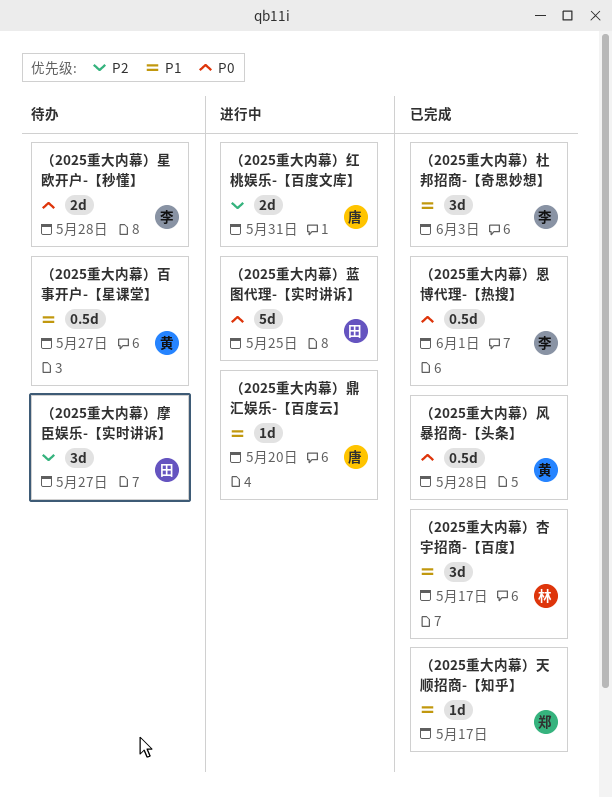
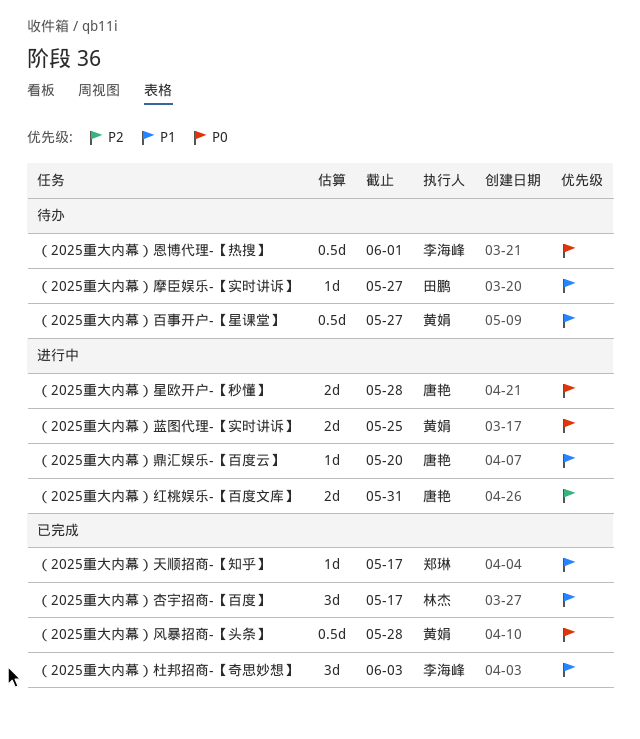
（2025重大内幕）恩博代理-【热搜】, status: 已完成 -> 待办
（2025重大内幕）摩臣娱乐-【实时讲诉】, priority: P2 -> P1
（2025重大内幕）摩臣娱乐-【实时讲诉】, estimate: 3d -> 1d
（2025重大内幕）星欧开户-【秒懂】, status: 待办 -> 进行中
（2025重大内幕）星欧开户-【秒懂】, owner: 李海峰 -> 唐艳
（2025重大内幕）蓝图代理-【实时讲诉】, owner: 田鹏 -> 黄娟
（2025重大内幕）蓝图代理-【实时讲诉】, estimate: 5d -> 2d

